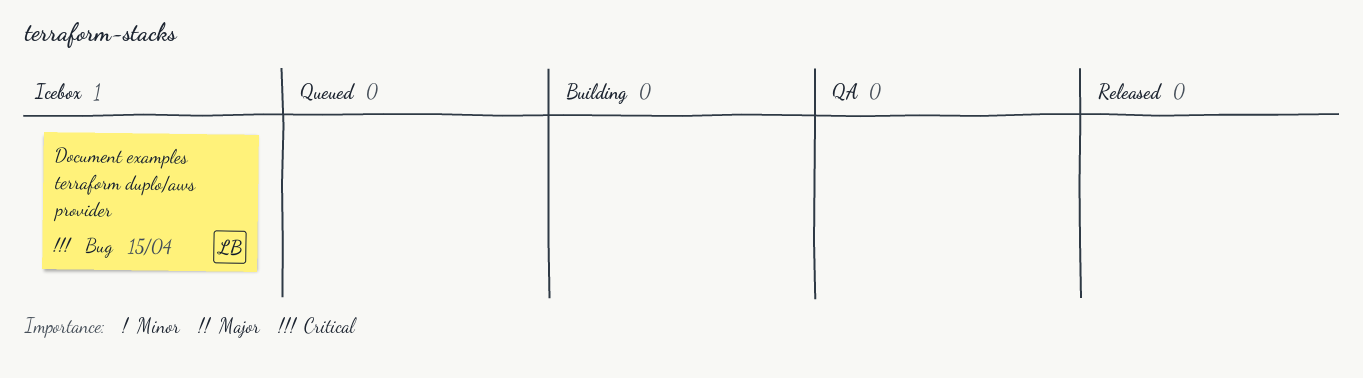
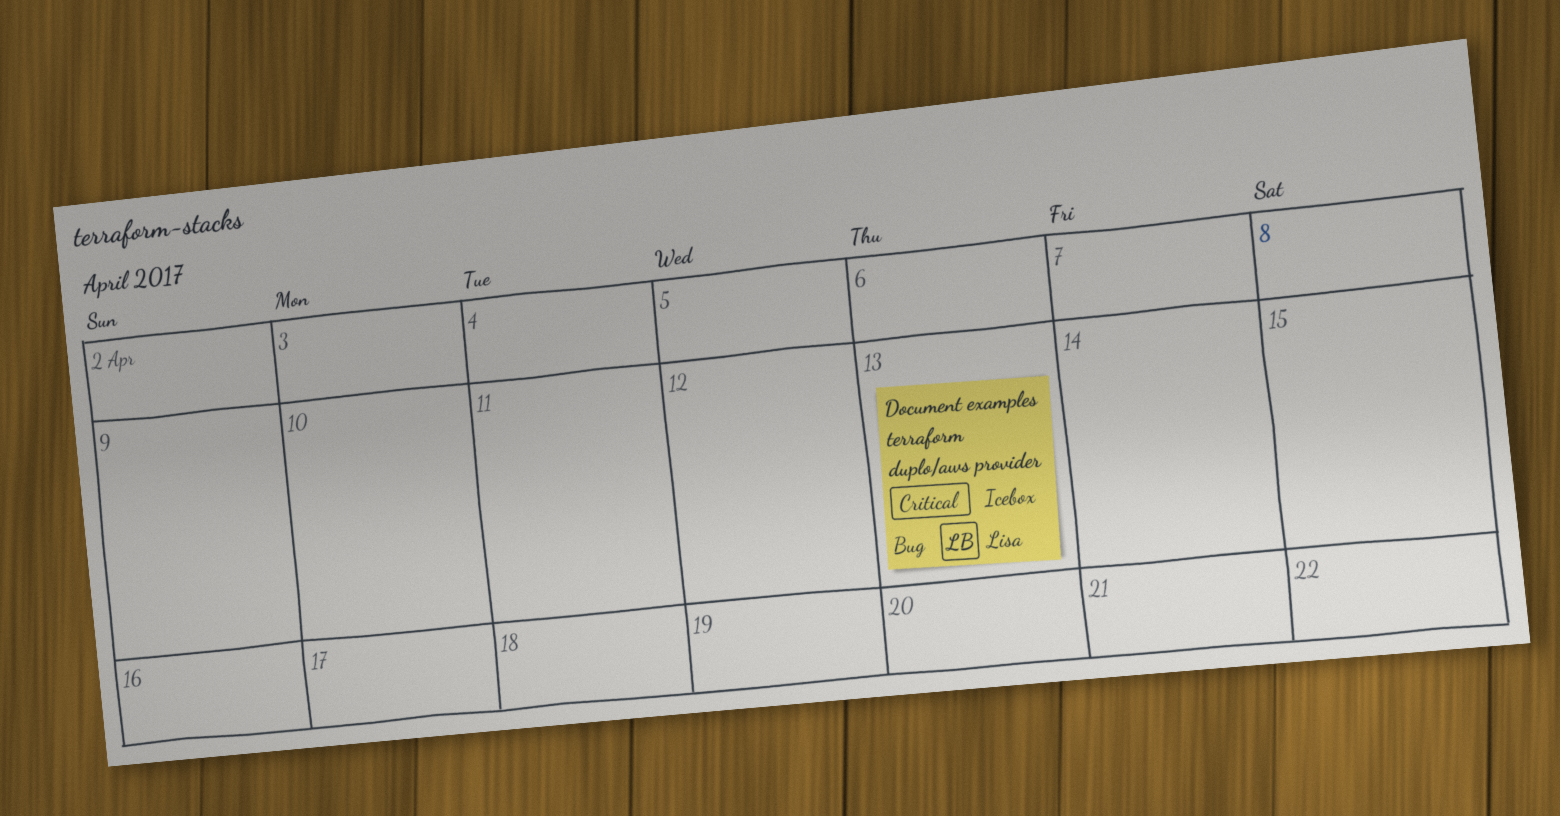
Document examples terraform duplo/aws provider, due: Apr 15 -> Apr 13

